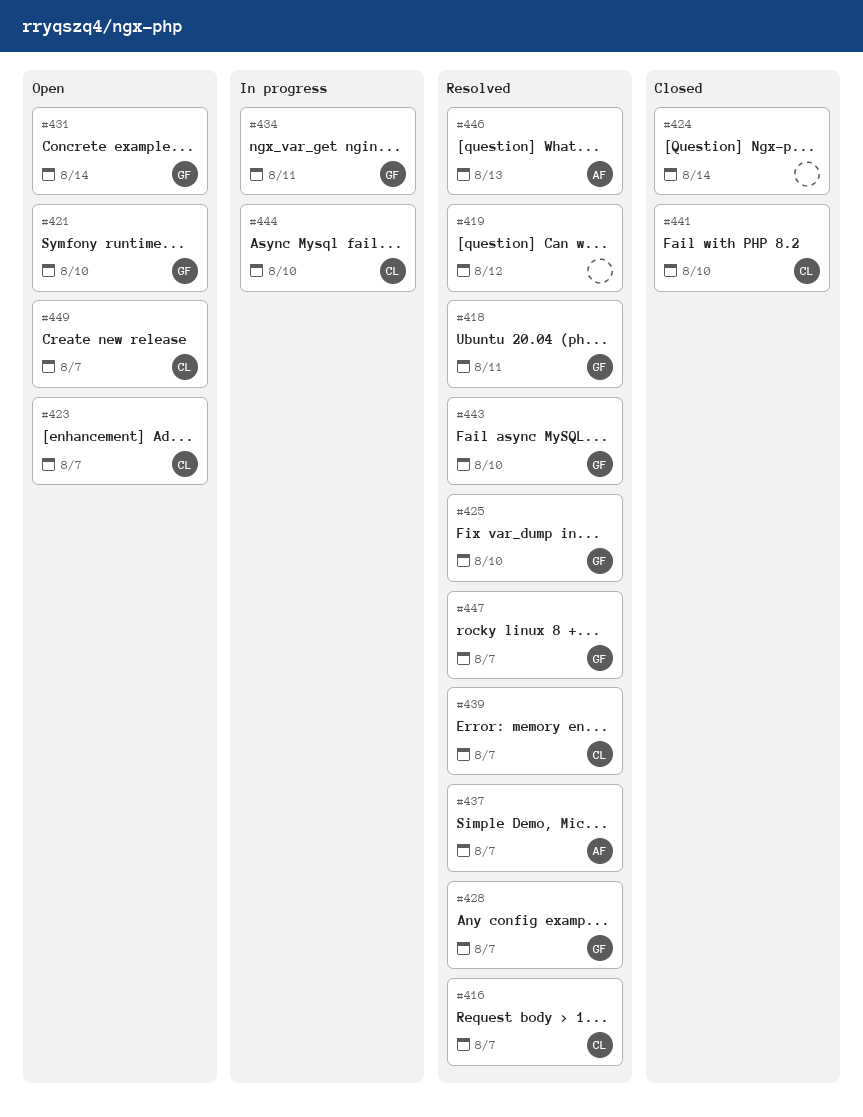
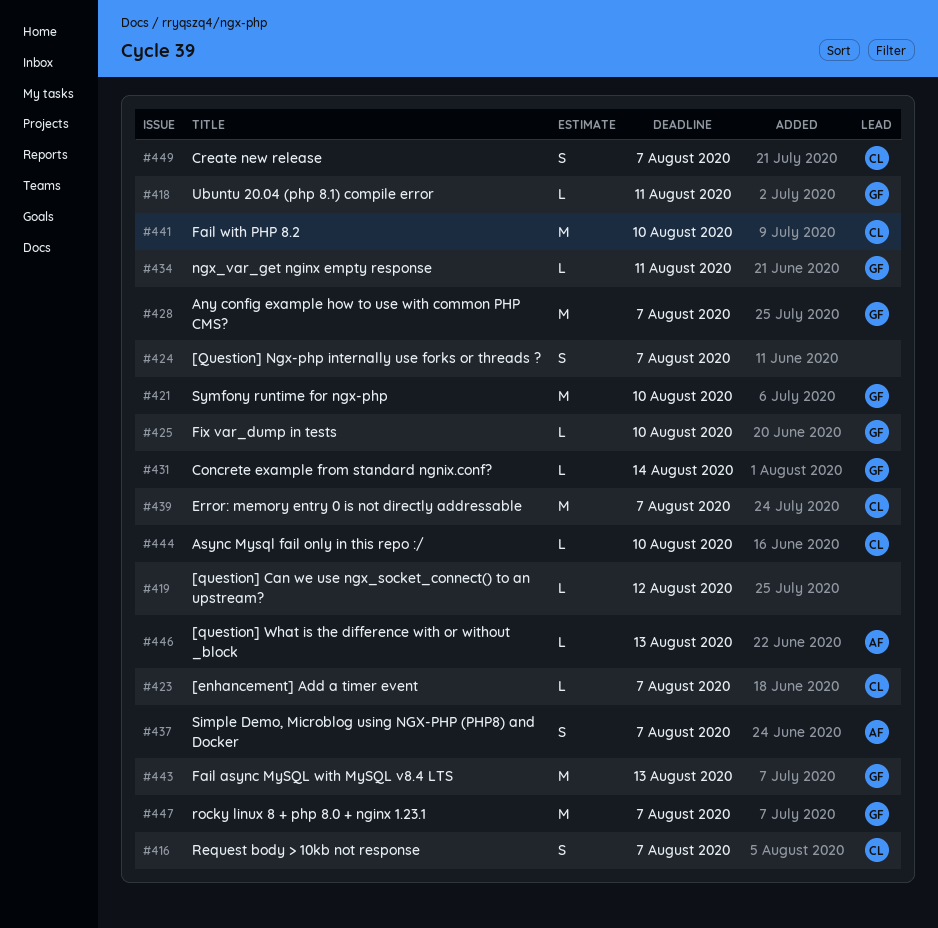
#424, due: Aug 14 -> Aug 7
#443, due: Aug 10 -> Aug 13

